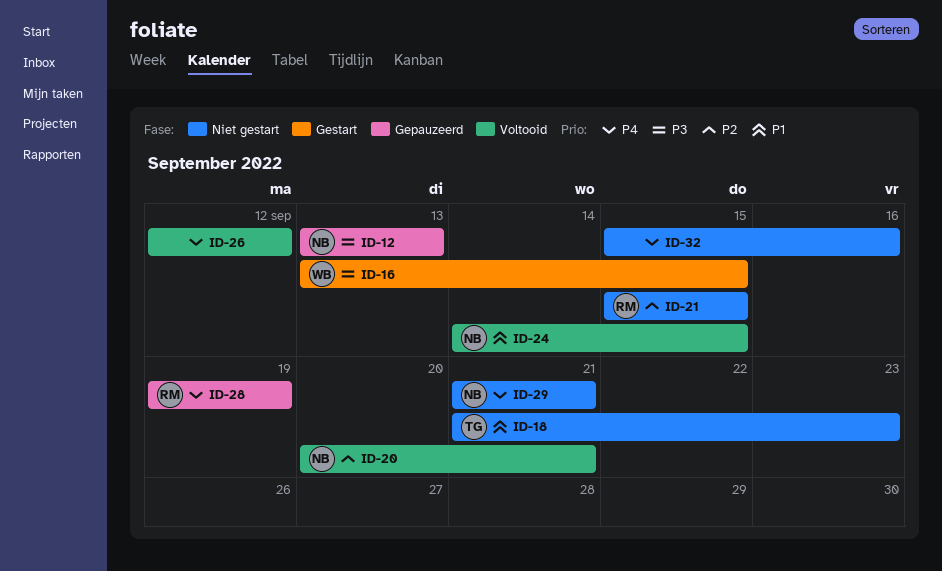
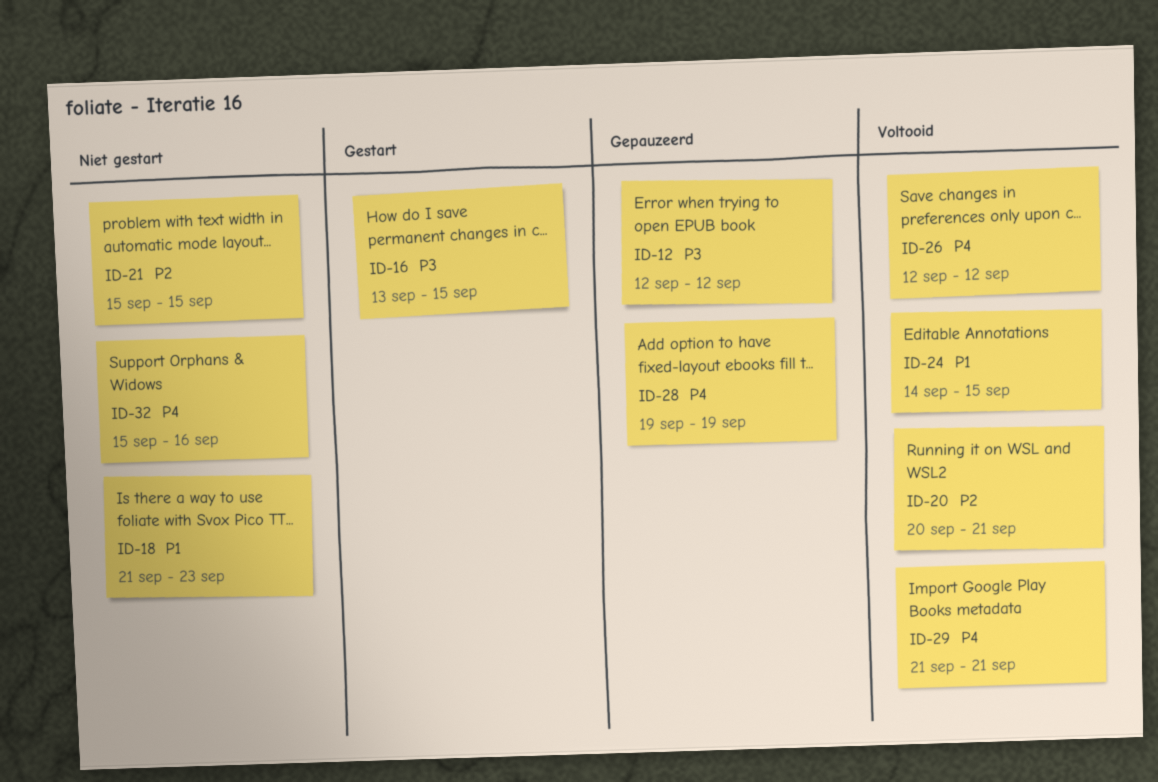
ID-12, start: Sep 13 -> Sep 12
ID-12, due: Sep 13 -> Sep 12
ID-29, status: Niet gestart -> Voltooid

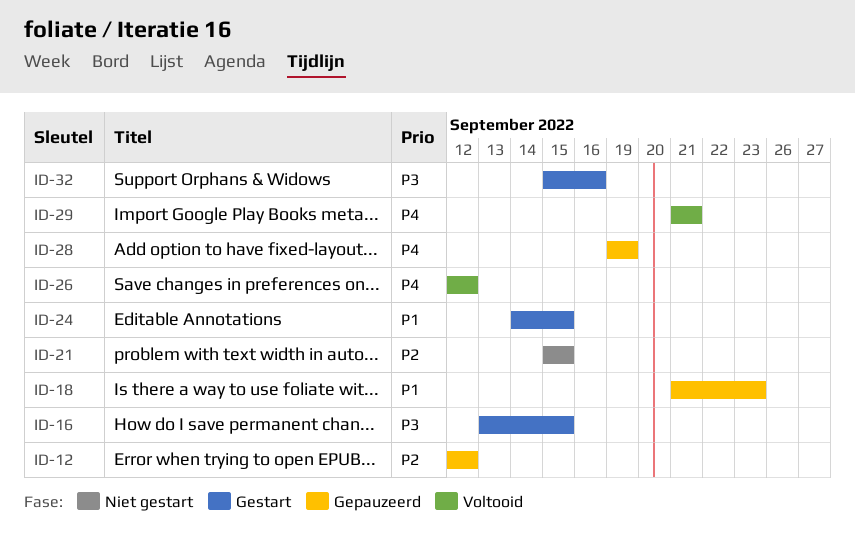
ID-12, priority: P3 -> P2
ID-18, status: Niet gestart -> Gepauzeerd
ID-20: present -> none
ID-24, status: Voltooid -> Gestart
ID-32, status: Niet gestart -> Gestart
ID-32, priority: P4 -> P3

